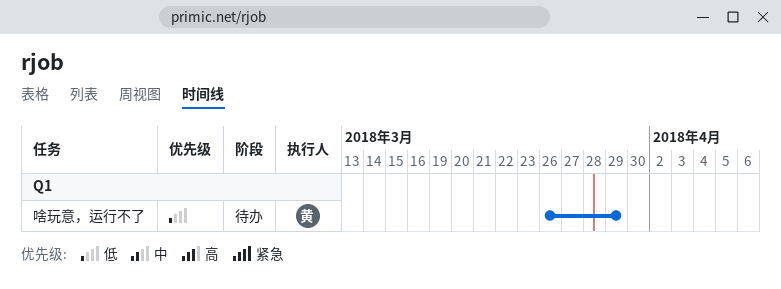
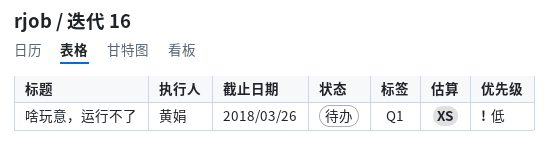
啥玩意，运行不了, due: Mar 29 -> Mar 26

